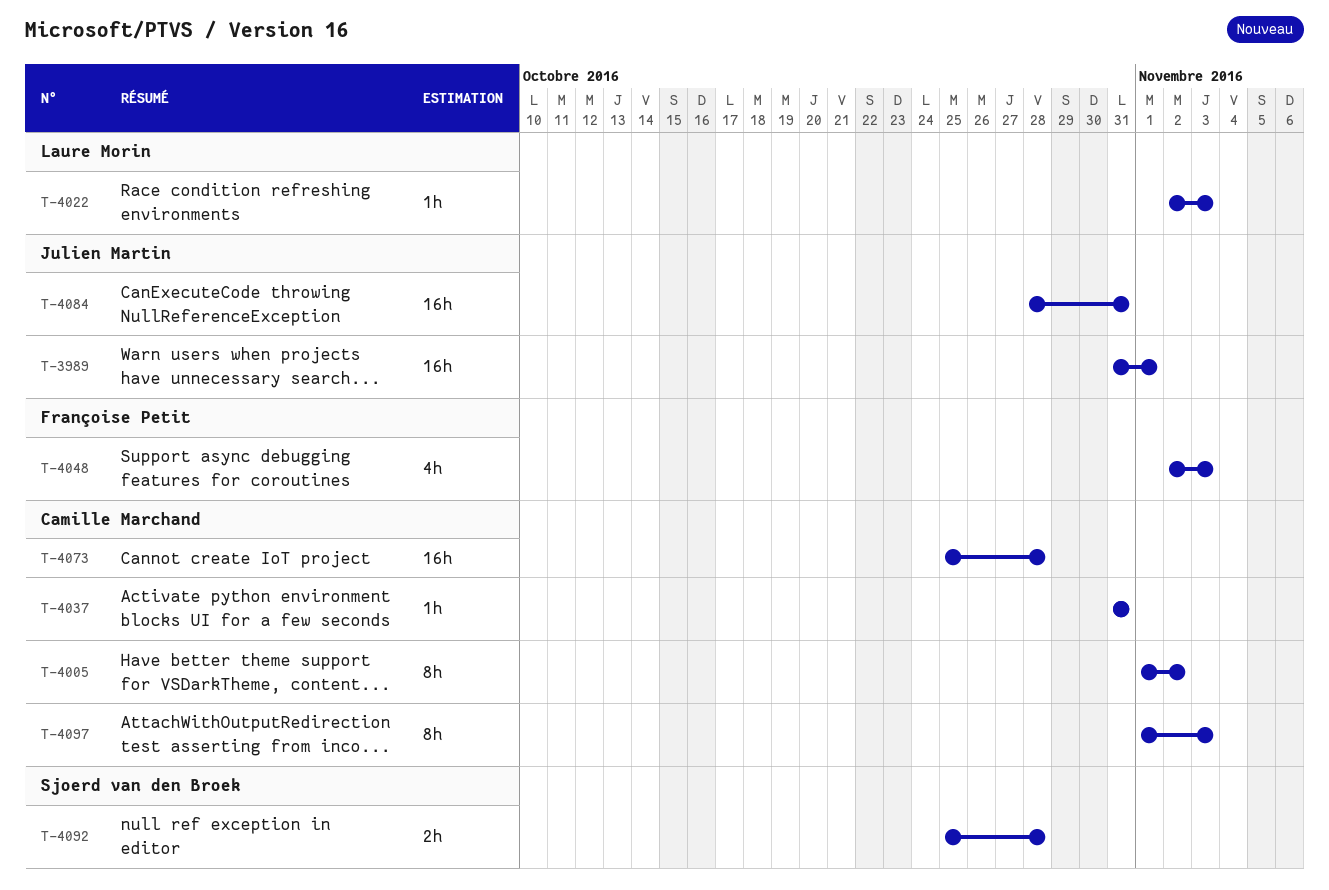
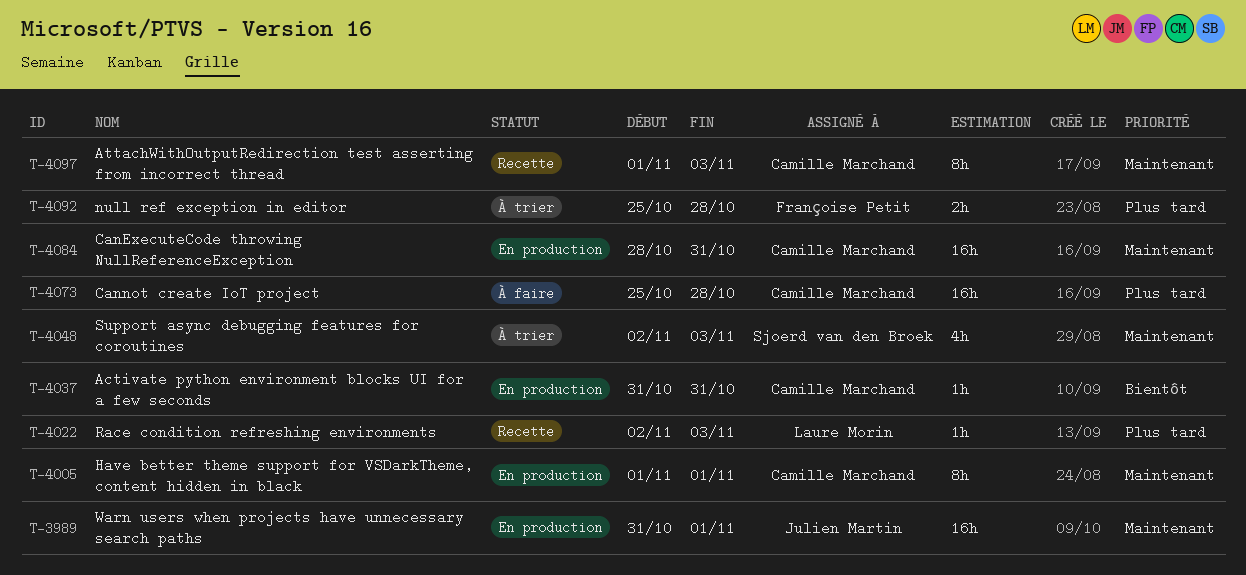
T-4005, due: Nov 2 -> Nov 1
T-4048, owner: Françoise Petit -> Sjoerd van den Broek
T-4084, owner: Julien Martin -> Camille Marchand
T-4092, owner: Sjoerd van den Broek -> Françoise Petit

